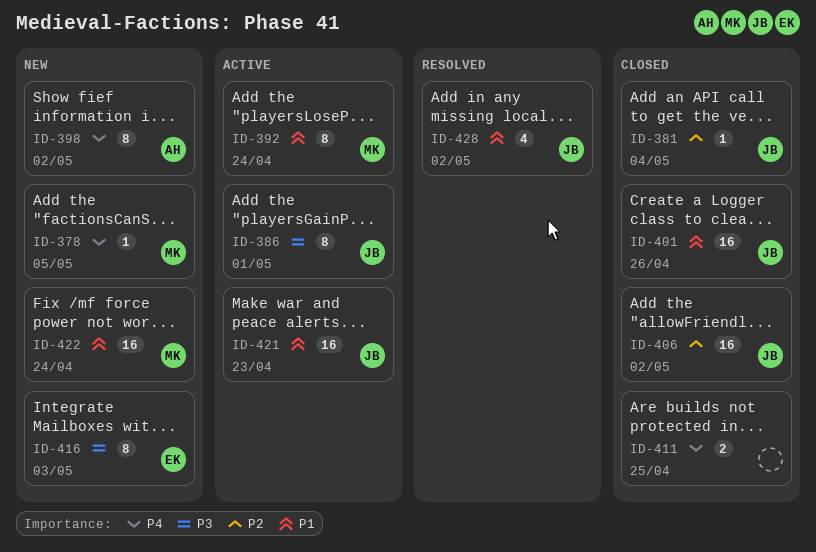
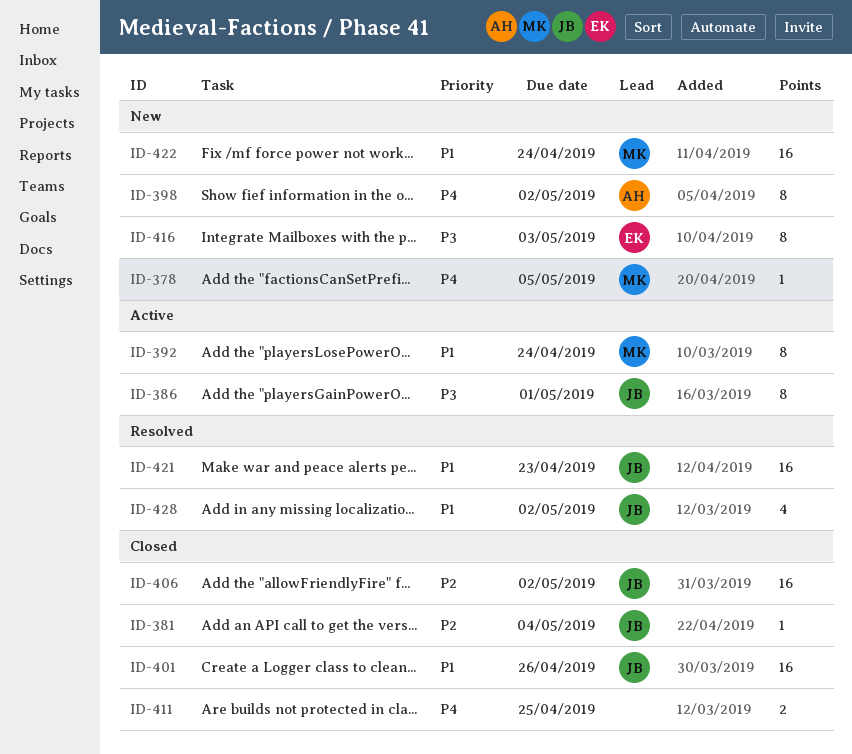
ID-421, status: Active -> Resolved

